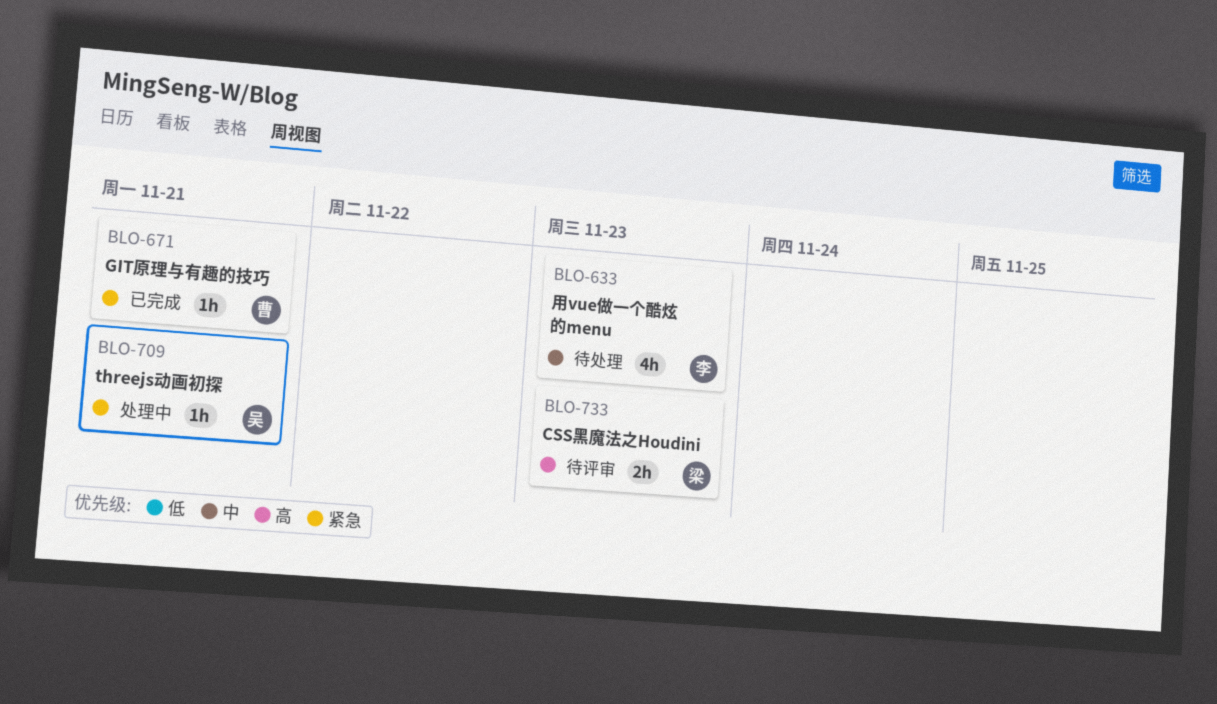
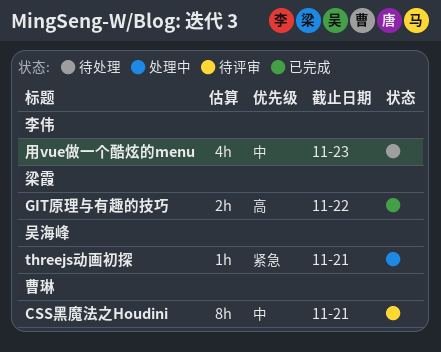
CSS黑魔法之Houdini, owner: 梁霞 -> 曹琳
CSS黑魔法之Houdini, priority: 高 -> 中
CSS黑魔法之Houdini, estimate: 2h -> 8h
CSS黑魔法之Houdini, due: Nov 23 -> Nov 21
GIT原理与有趣的技巧, owner: 曹琳 -> 梁霞
GIT原理与有趣的技巧, priority: 紧急 -> 高
GIT原理与有趣的技巧, estimate: 1h -> 2h
GIT原理与有趣的技巧, due: Nov 21 -> Nov 22

